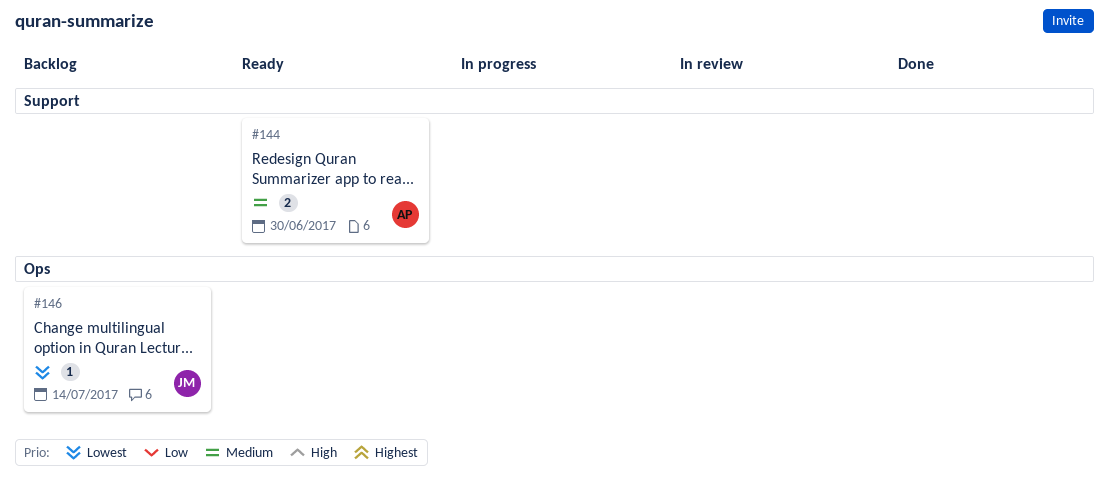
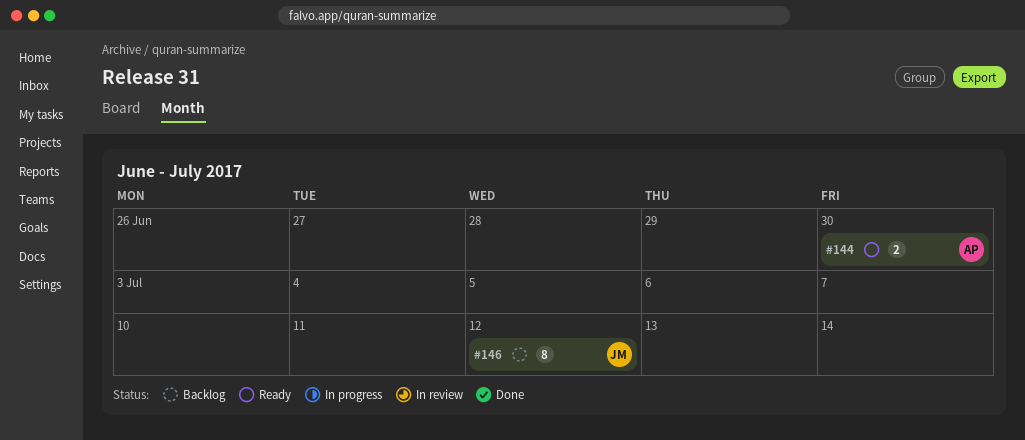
#146, estimate: 1 -> 8
#146, due: Jul 14 -> Jul 12

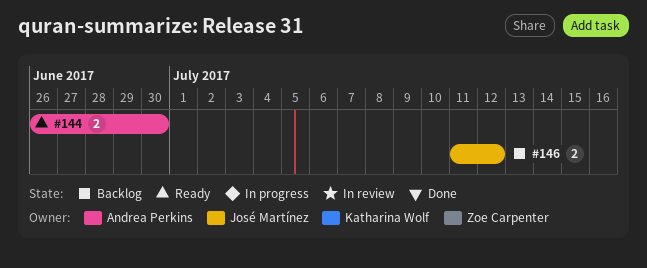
#146, estimate: 8 -> 2

